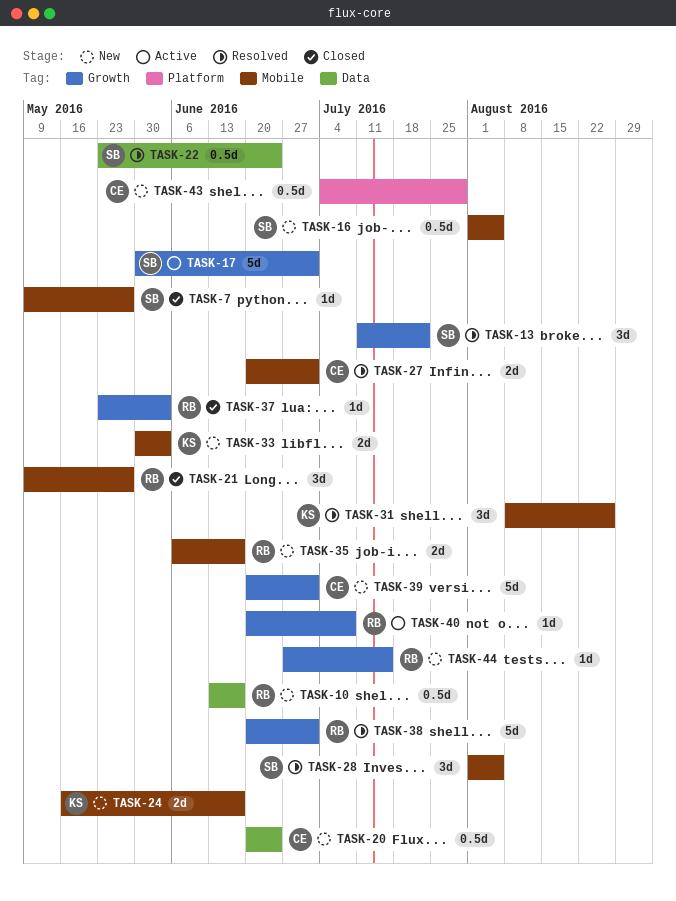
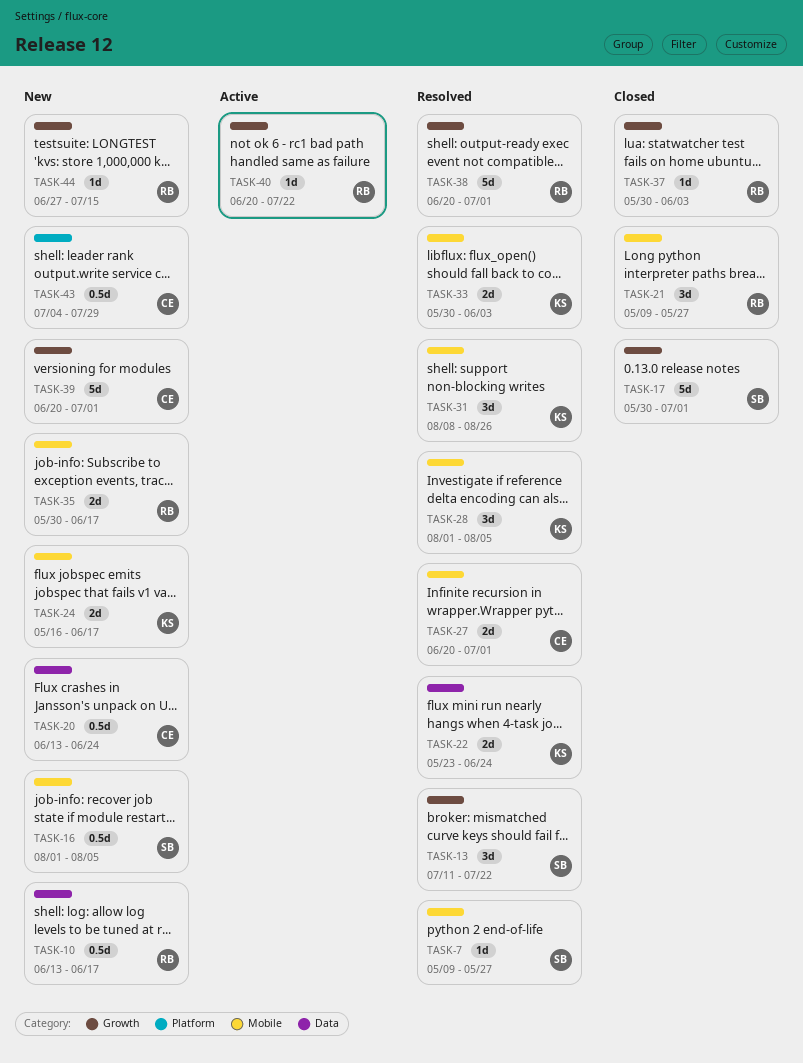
TASK-7, status: Closed -> Resolved
TASK-17, status: Active -> Closed
TASK-20, start: Jun 20 -> Jun 13
TASK-22, owner: SB -> KS
TASK-22, estimate: 0.5d -> 2d
TASK-28, owner: SB -> KS
TASK-33, status: New -> Resolved
TASK-35, start: Jun 6 -> May 30
TASK-37, start: May 23 -> May 30
TASK-40, due: Jul 8 -> Jul 22

